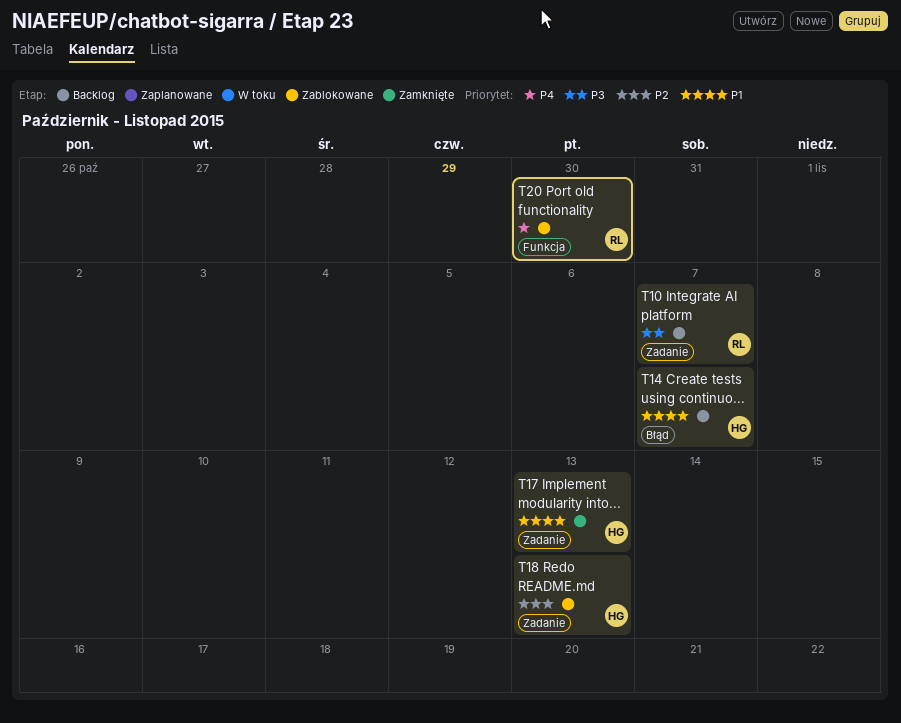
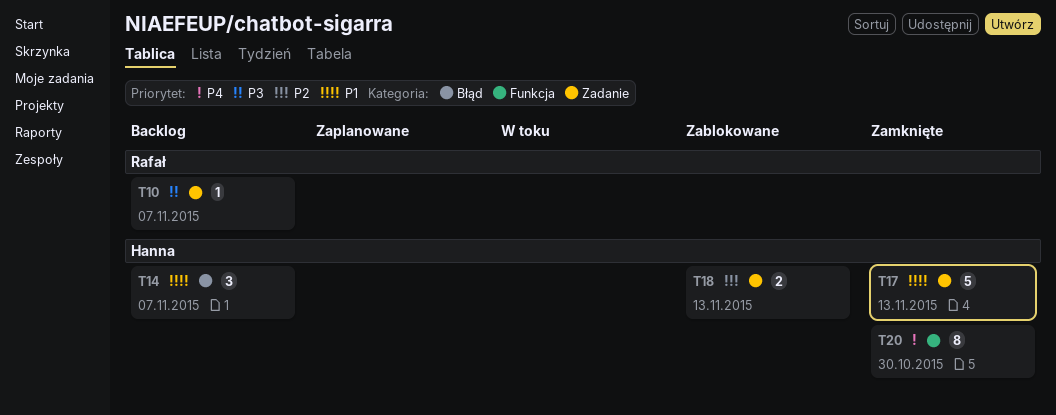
T20, status: Zablokowane -> Zamknięte
T20, owner: Rafał -> Hanna

